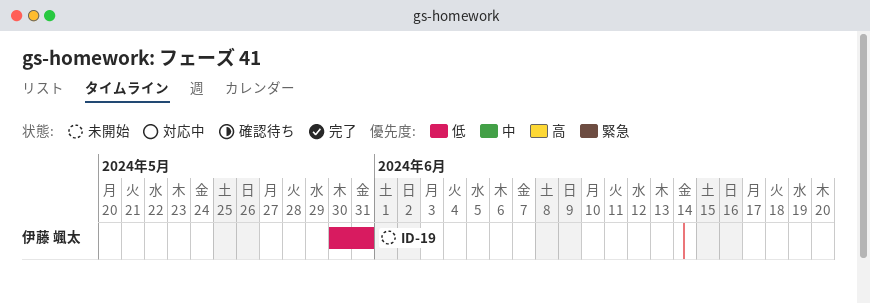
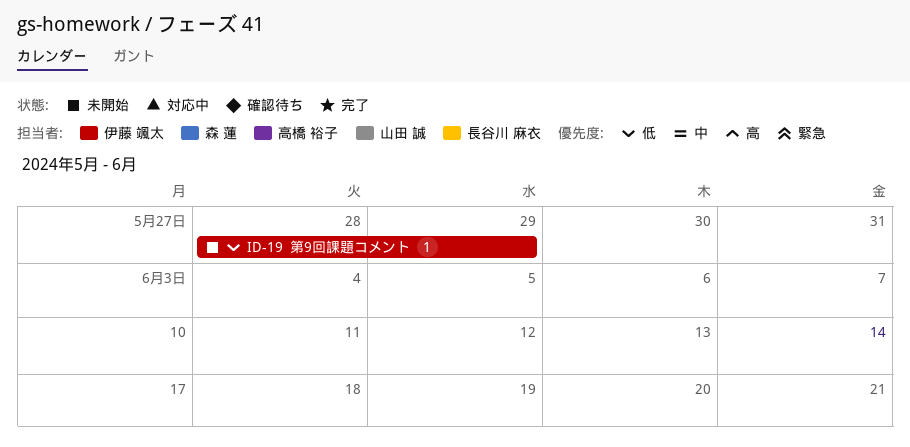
ID-19, start: May 30 -> May 28
ID-19, due: May 31 -> May 29

